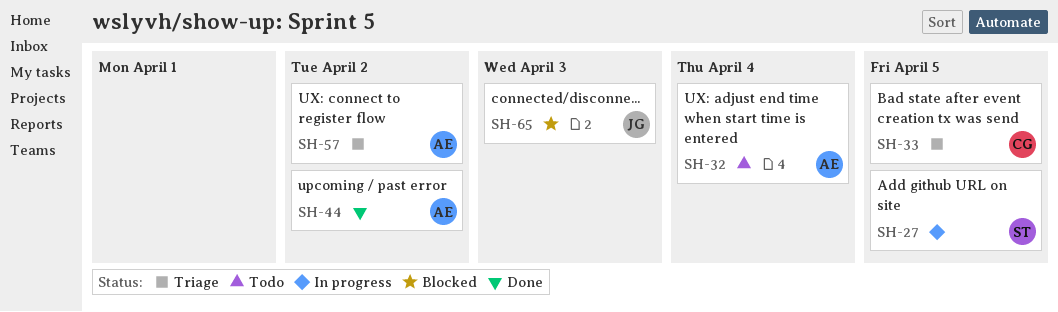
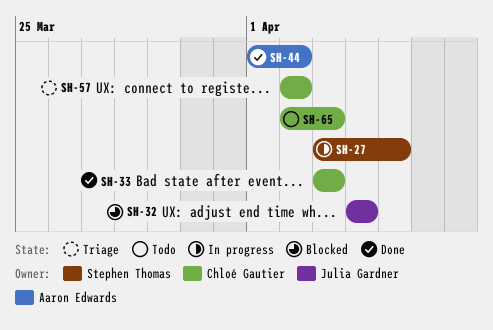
SH-32, status: Todo -> Blocked
SH-32, owner: Aaron Edwards -> Julia Gardner
SH-33, status: Triage -> Done
SH-33, due: Apr 5 -> Apr 3
SH-57, owner: Aaron Edwards -> Chloé Gautier
SH-65, status: Blocked -> Todo
SH-65, owner: Julia Gardner -> Chloé Gautier

